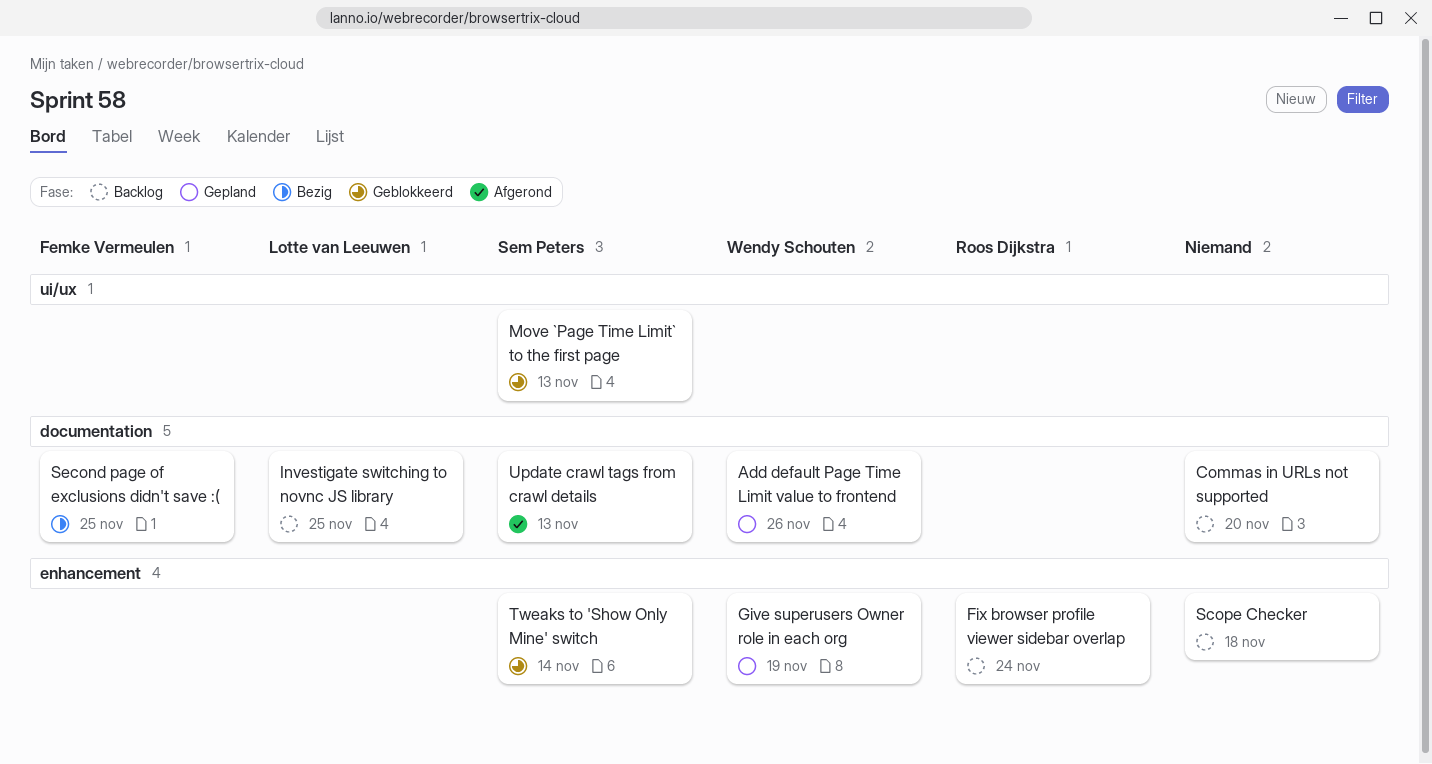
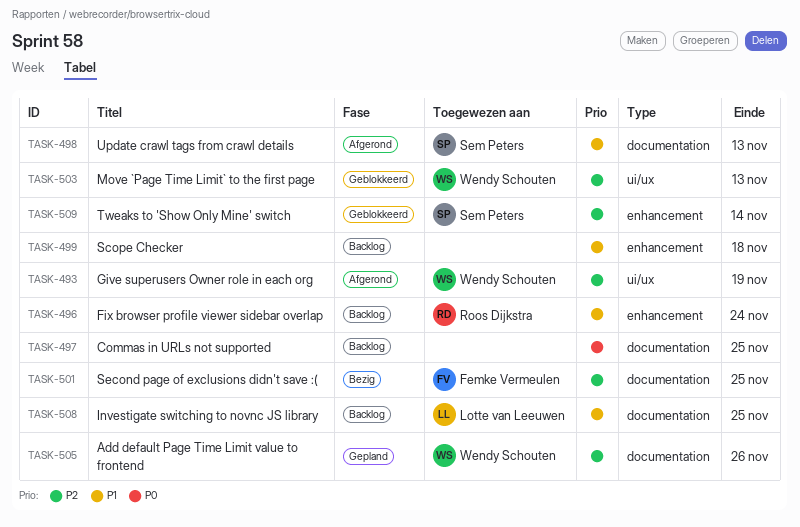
Commas in URLs not supported, due: Nov 20 -> Nov 25
Give superusers Owner role in each org, status: Gepland -> Afgerond
Give superusers Owner role in each org, label: enhancement -> ui/ux
Move `Page Time Limit` to the first page, owner: Sem Peters -> Wendy Schouten

